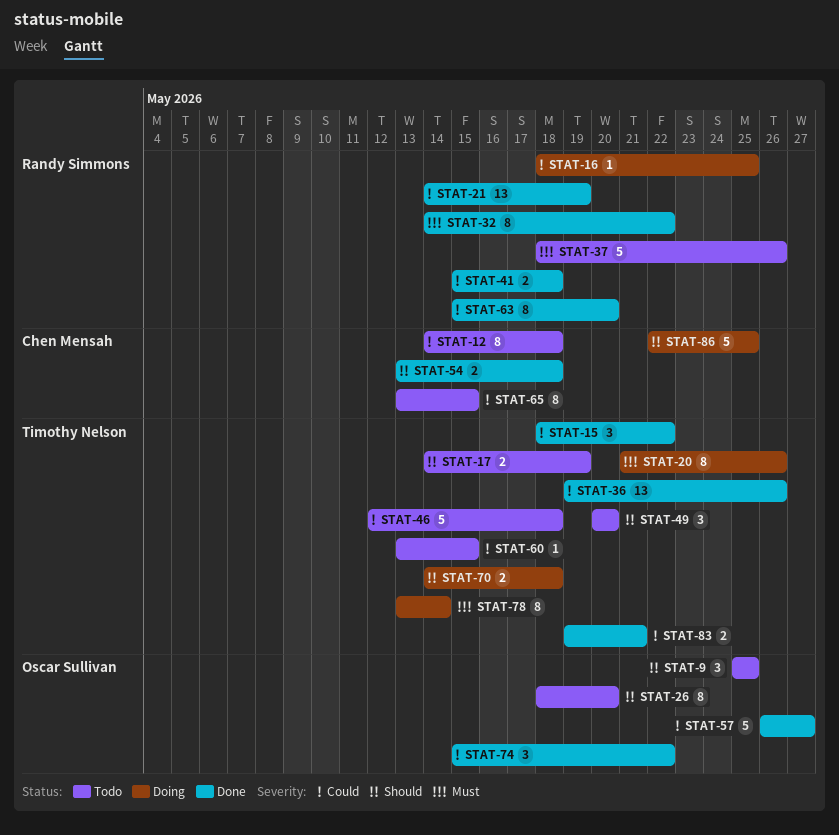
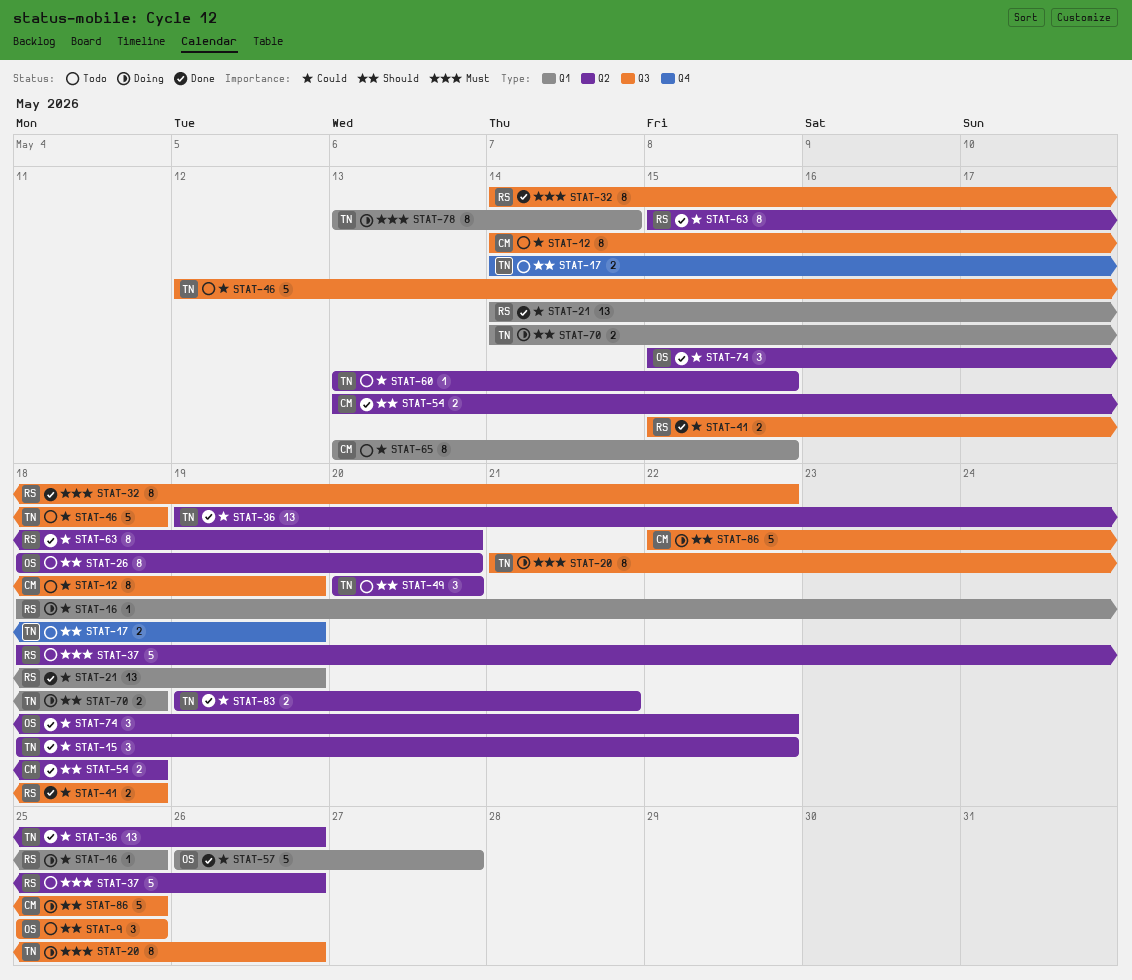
STAT-12, due: May 18 -> May 19

